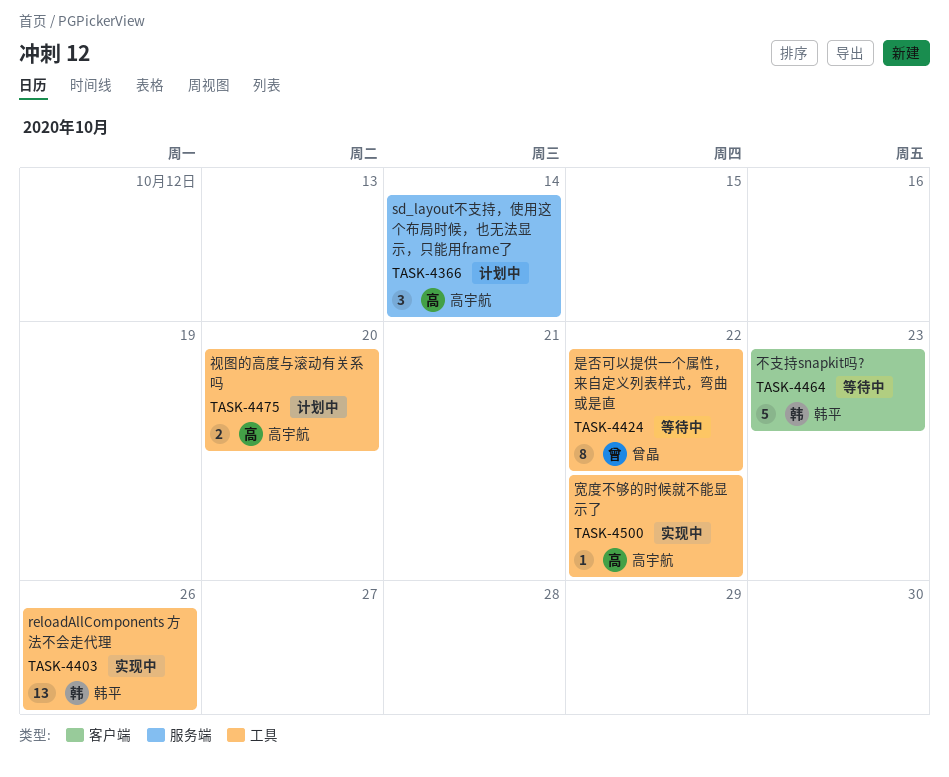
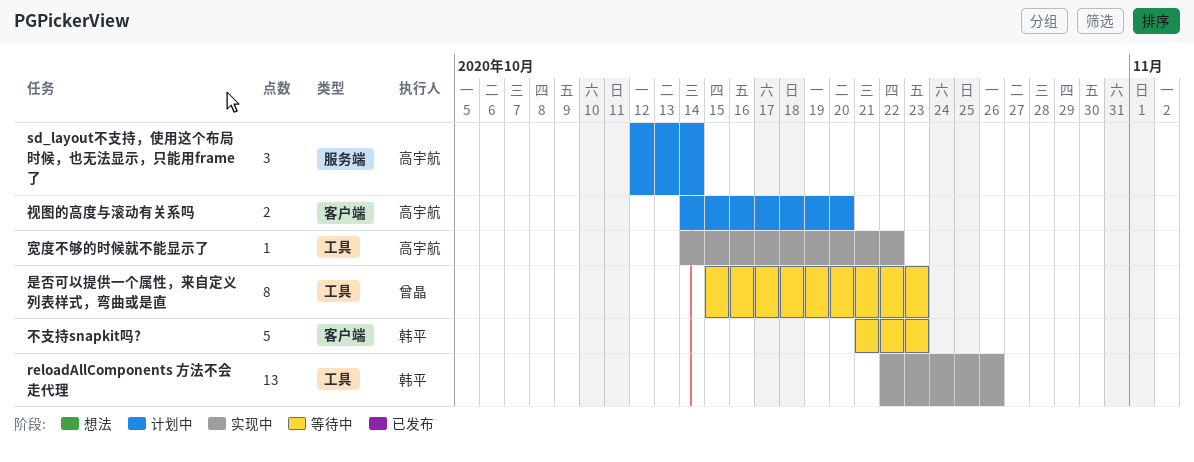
是否可以提供一个属性，来自定义列表样式，弯曲或是直, due: Oct 22 -> Oct 23
视图的高度与滚动有关系吗, label: 工具 -> 客户端

